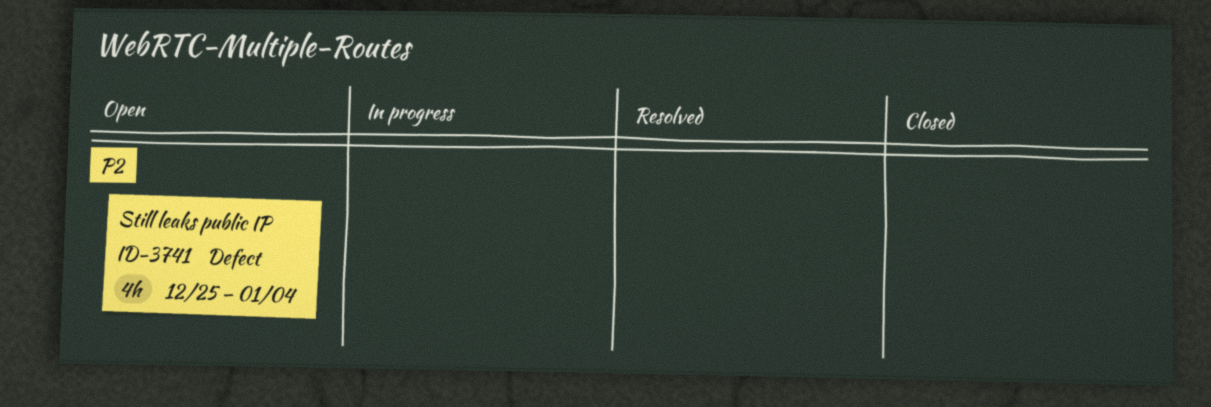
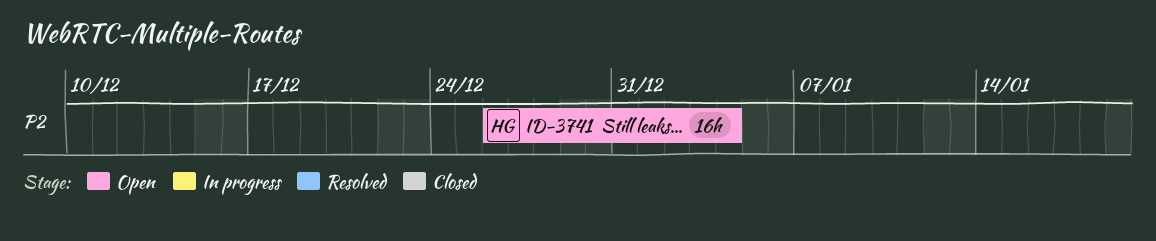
ID-3741, estimate: 4h -> 16h
ID-3741, start: Dec 25 -> Dec 26

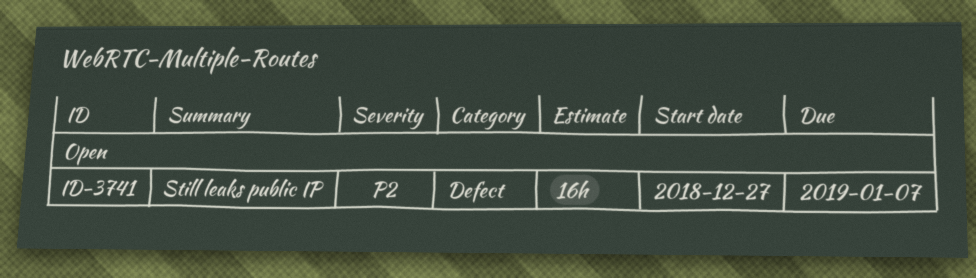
ID-3741, start: Dec 26 -> Dec 27
ID-3741, due: Jan 4 -> Jan 7

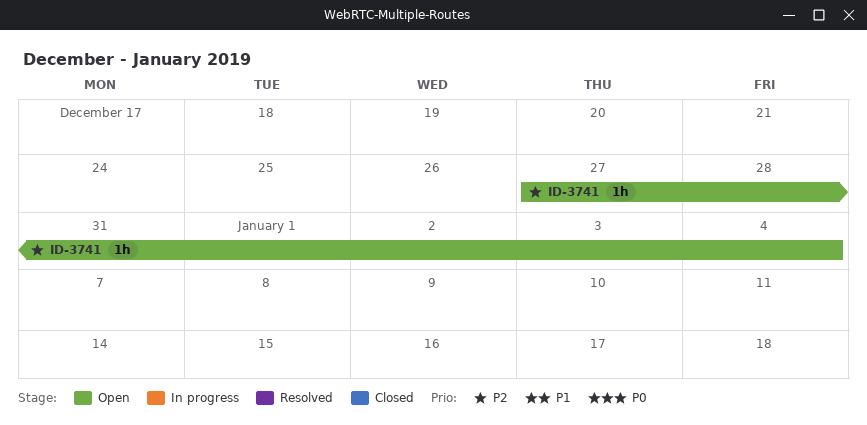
ID-3741, estimate: 16h -> 1h
ID-3741, due: Jan 7 -> Jan 4

